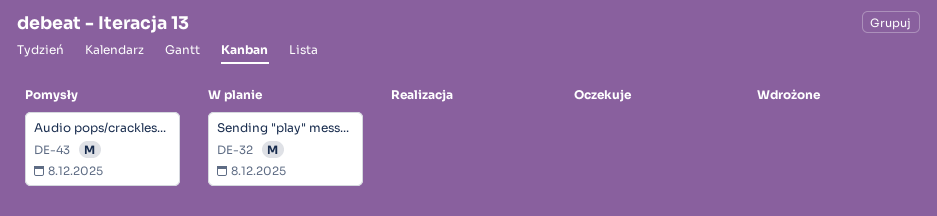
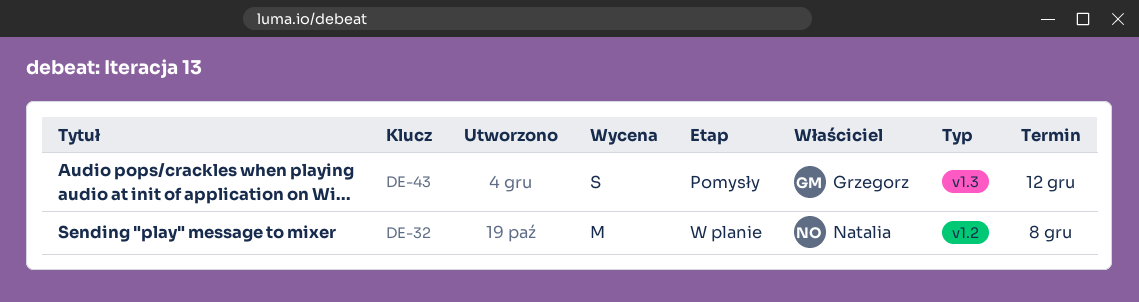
DE-43, estimate: M -> S
DE-43, due: Dec 8 -> Dec 12

